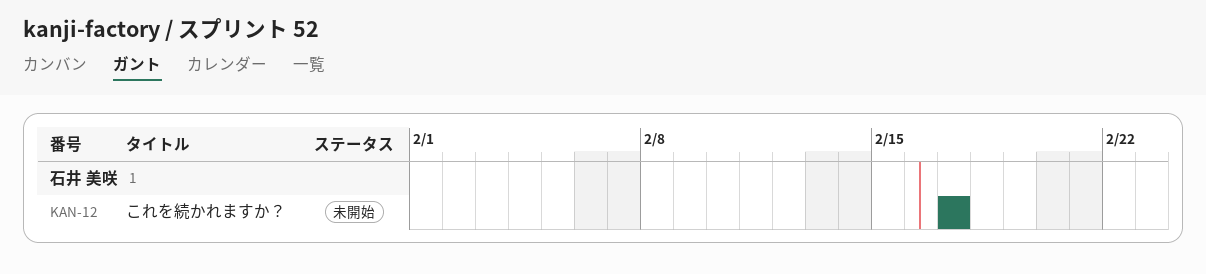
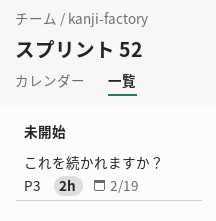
これを続かれますか？, due: Feb 17 -> Feb 19

